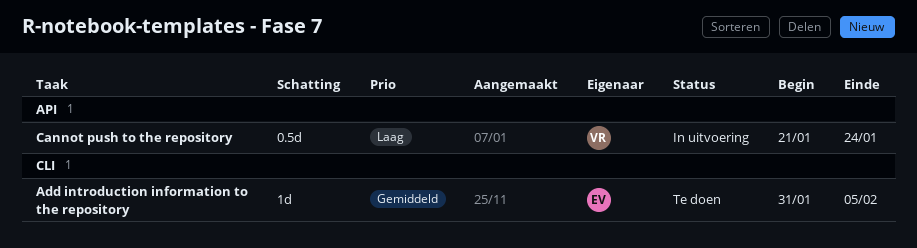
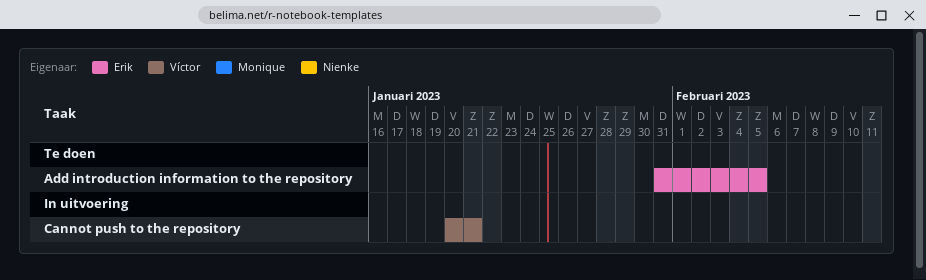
Cannot push to the repository, start: Jan 21 -> Jan 20
Cannot push to the repository, due: Jan 24 -> Jan 21

